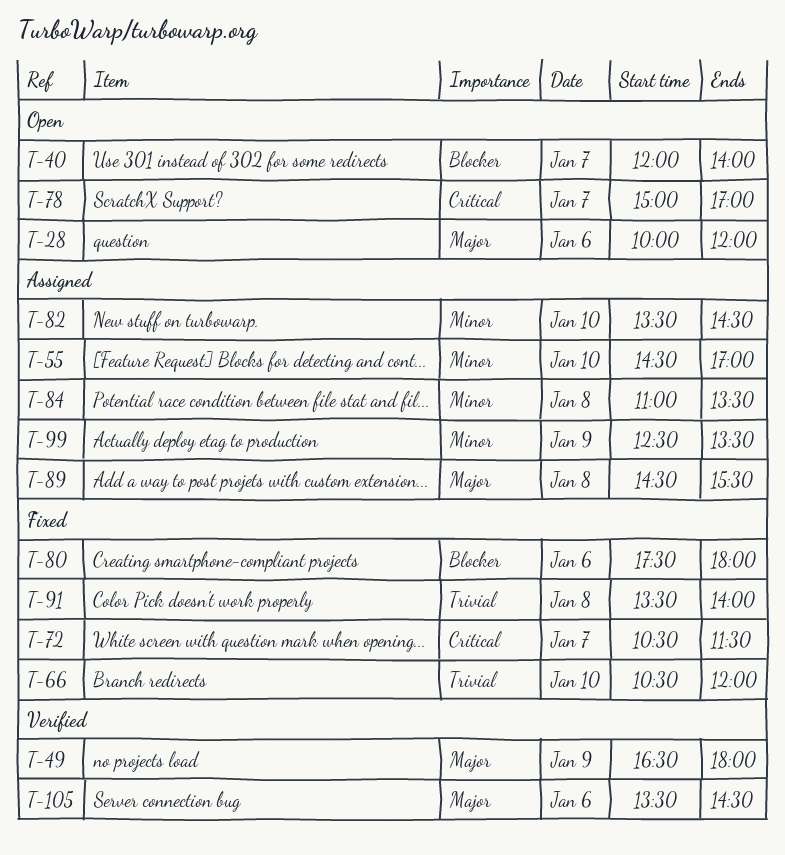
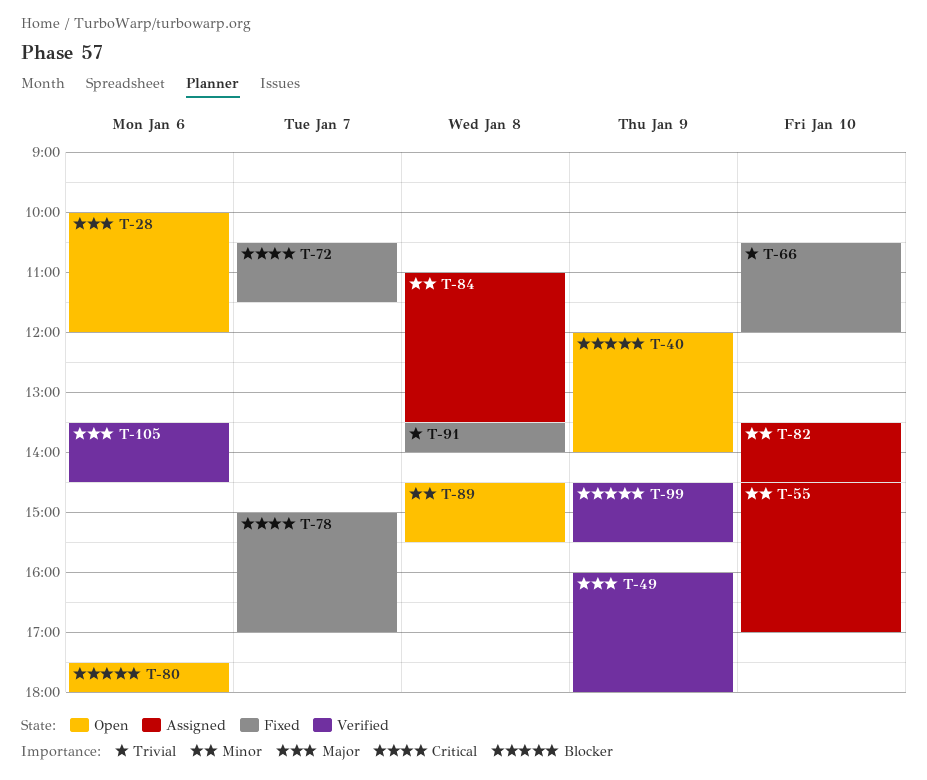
T-40, day: Jan 7 -> Jan 9
T-49, begins: 16:30 -> 16:00
T-78, status: Open -> Fixed
T-80, status: Fixed -> Open
T-89, status: Assigned -> Open
T-89, priority: Major -> Minor
T-99, status: Assigned -> Verified
T-99, priority: Minor -> Blocker
T-99, begins: 12:30 -> 14:30
T-99, ends: 13:30 -> 15:30

